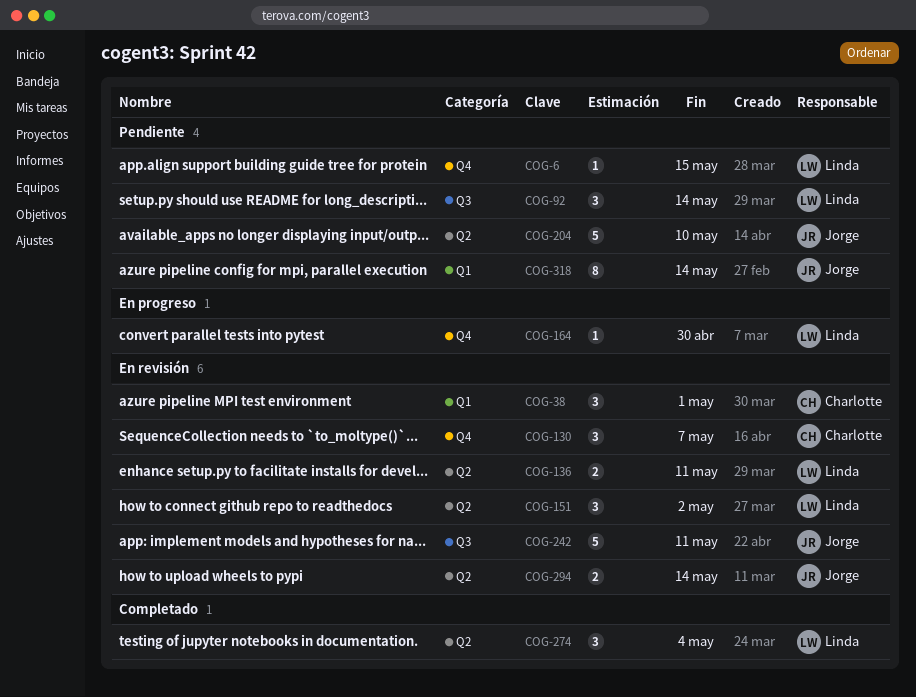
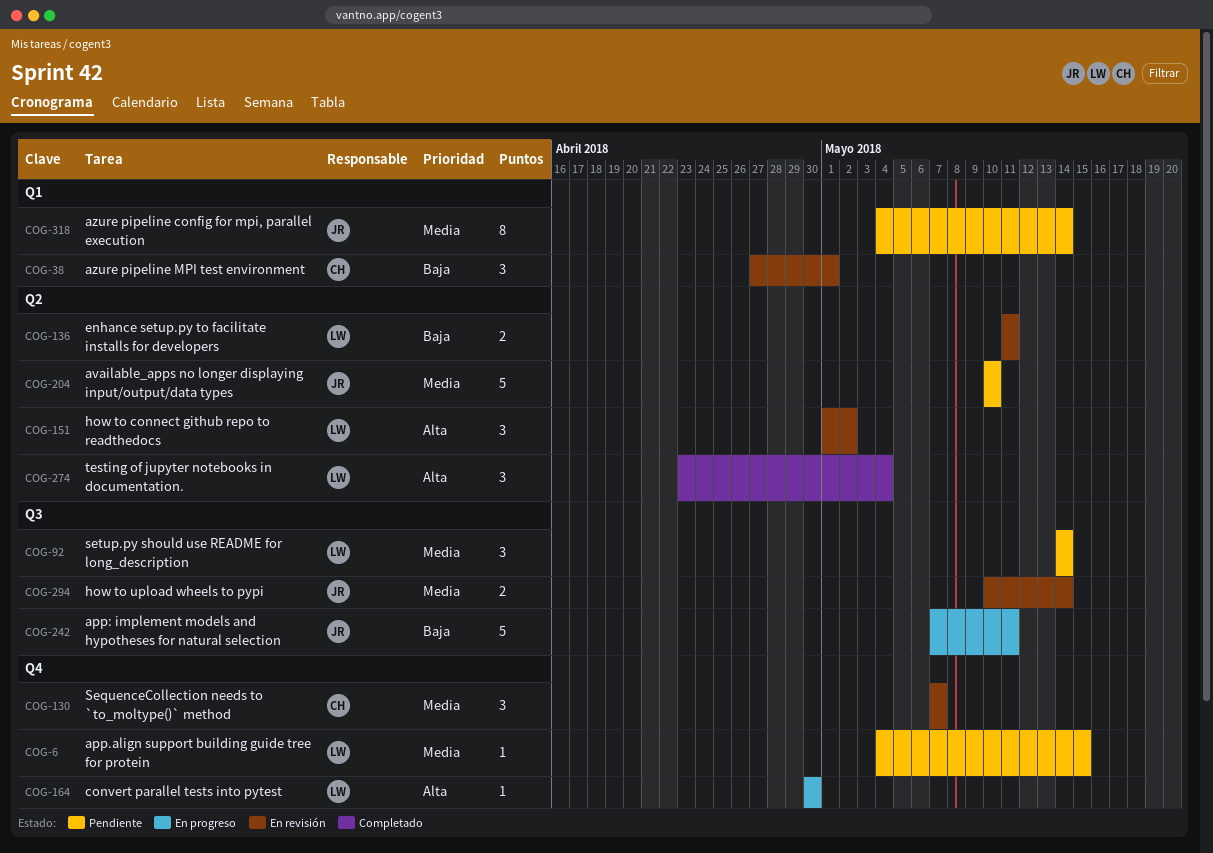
COG-242, status: En revisión -> En progreso
COG-294, label: Q2 -> Q3

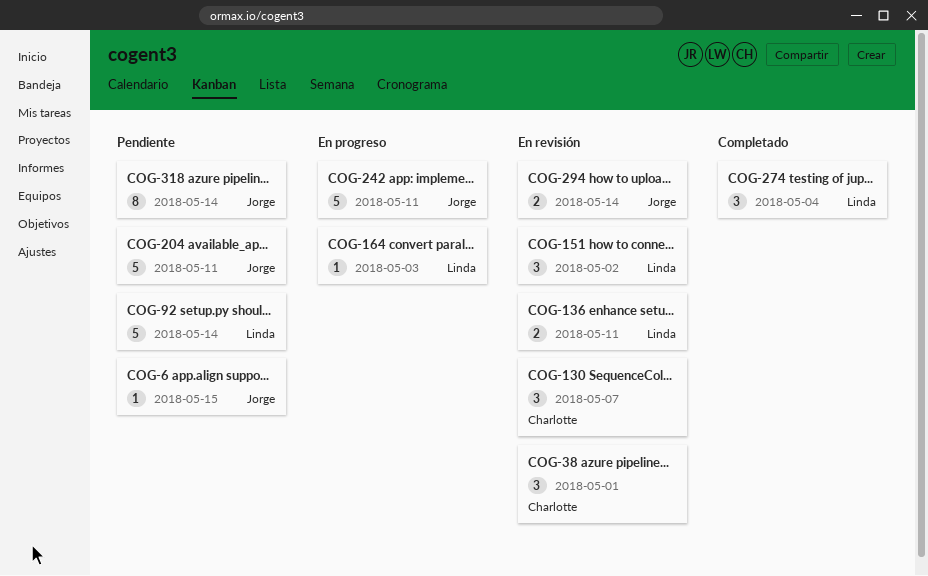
COG-6, owner: Linda -> Jorge
COG-92, estimate: 3 -> 5
COG-164, due: Apr 30 -> May 3
COG-204, due: May 10 -> May 11

